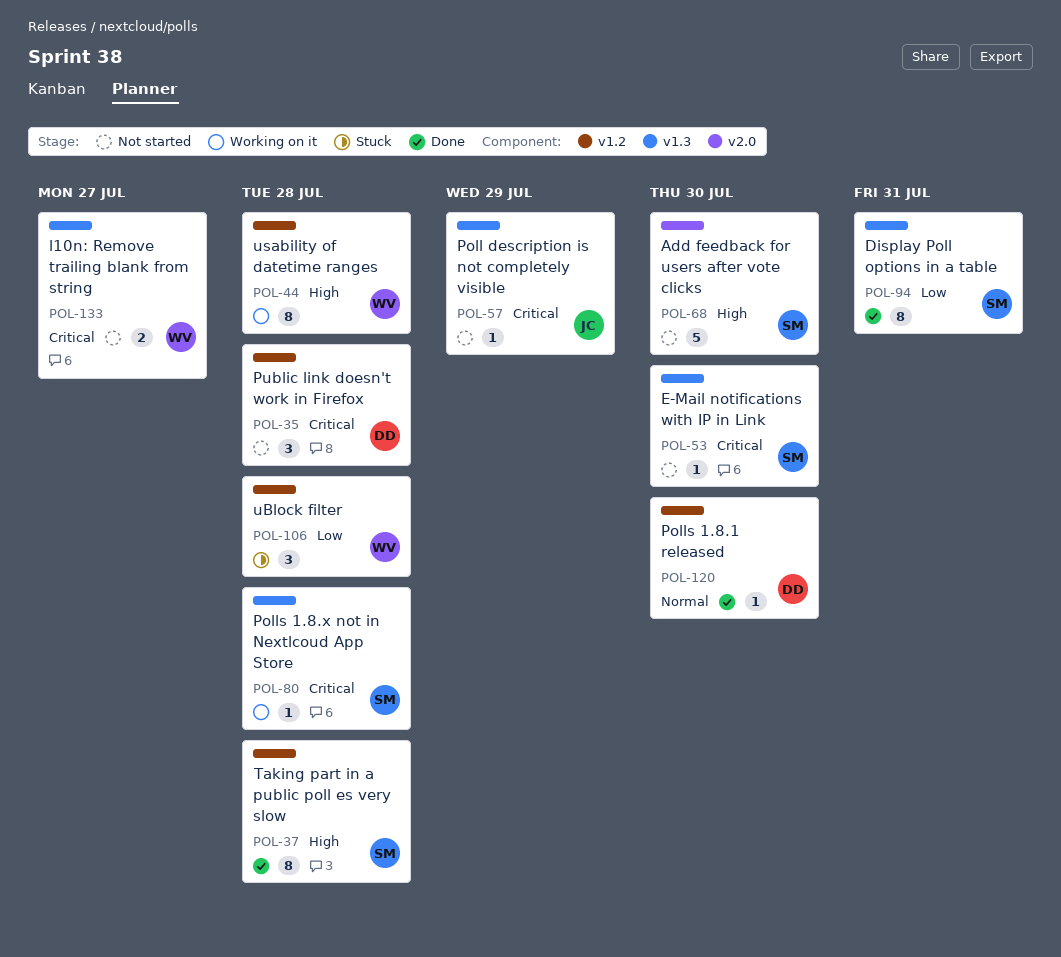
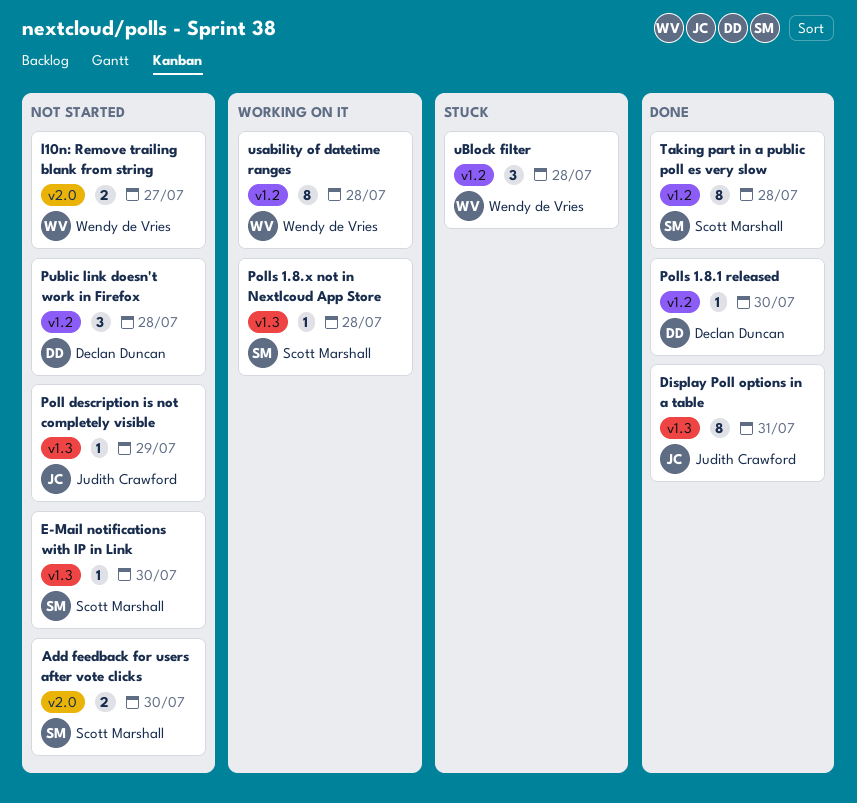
Add feedback for users after vote clicks, estimate: 5 -> 2
Display Poll options in a table, owner: Scott Marshall -> Judith Crawford
l10n: Remove trailing blank from string, label: v1.3 -> v2.0

